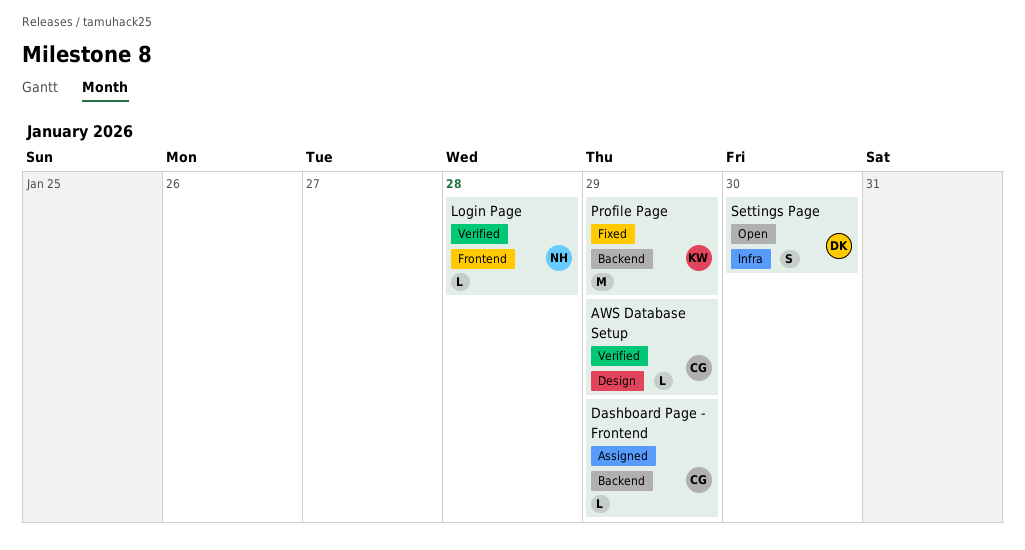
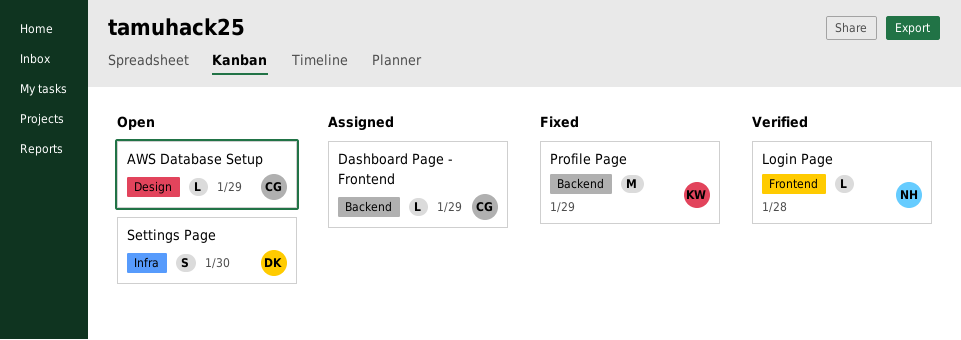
AWS Database Setup, status: Verified -> Open

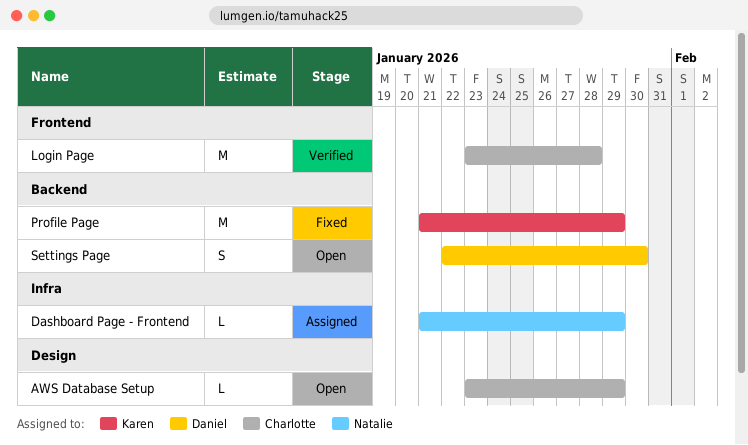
Dashboard Page - Frontend, owner: Charlotte -> Natalie
Dashboard Page - Frontend, label: Backend -> Infra
Login Page, owner: Natalie -> Charlotte
Login Page, estimate: L -> M
Settings Page, label: Infra -> Backend

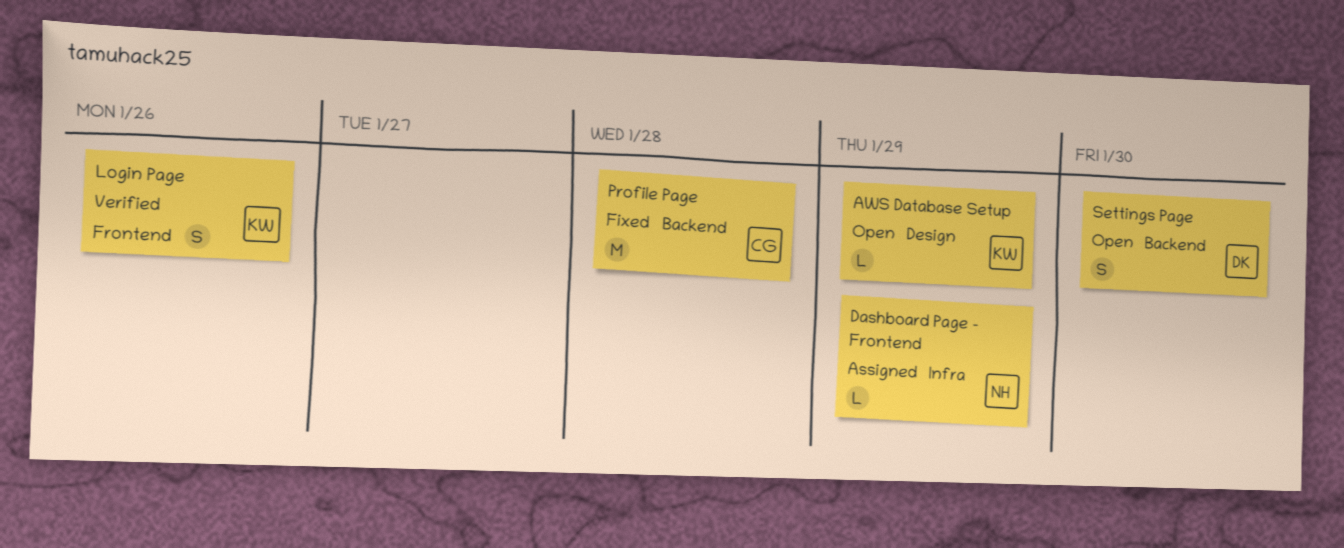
AWS Database Setup, owner: Charlotte -> Karen
Login Page, owner: Charlotte -> Karen
Login Page, estimate: M -> S
Login Page, due: Jan 28 -> Jan 26
Profile Page, owner: Karen -> Charlotte
Profile Page, due: Jan 29 -> Jan 28

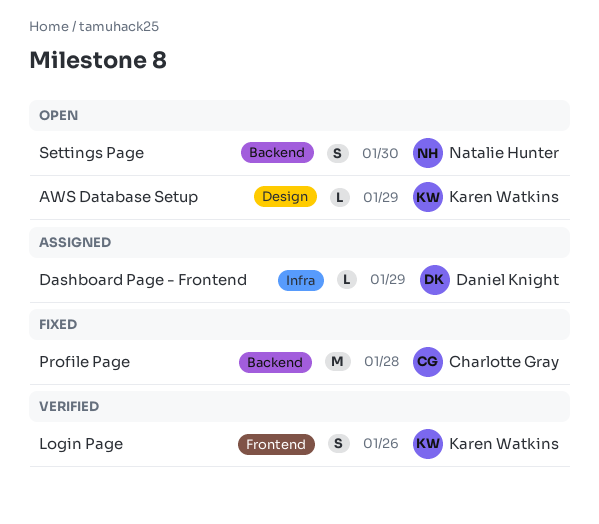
Dashboard Page - Frontend, owner: Natalie Hunter -> Daniel Knight
Settings Page, owner: Daniel Knight -> Natalie Hunter

